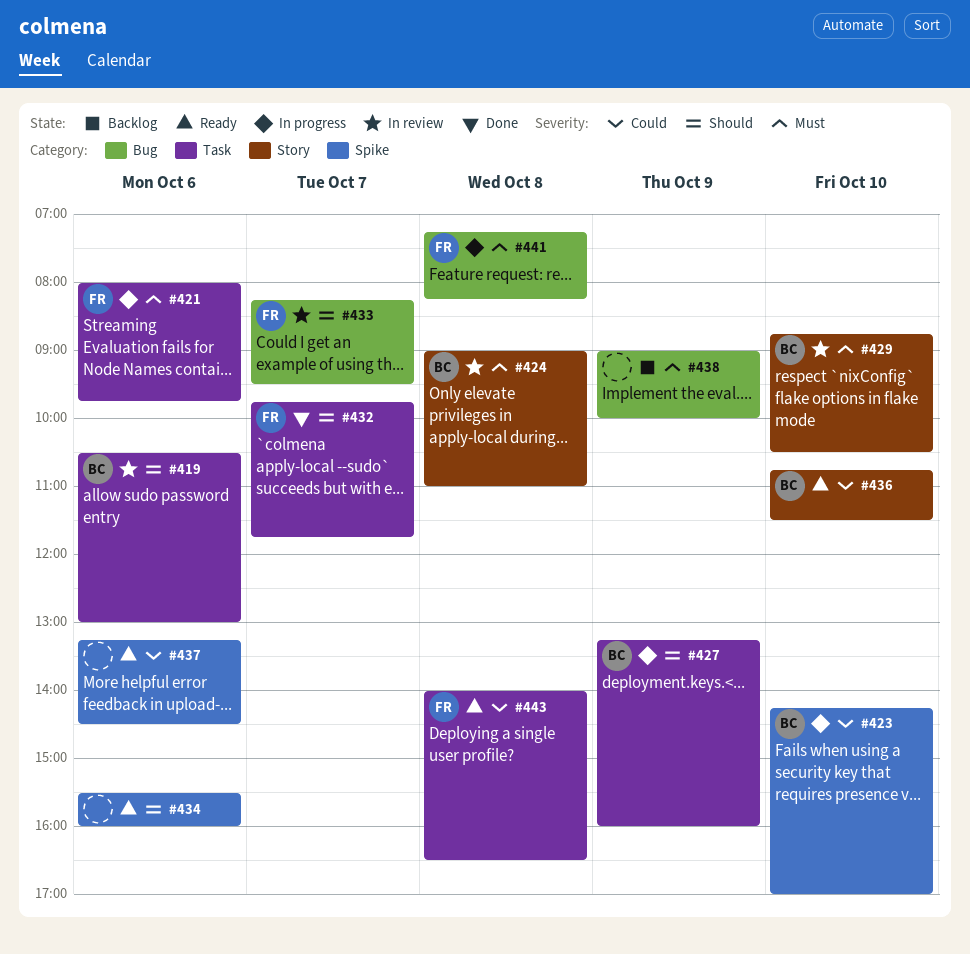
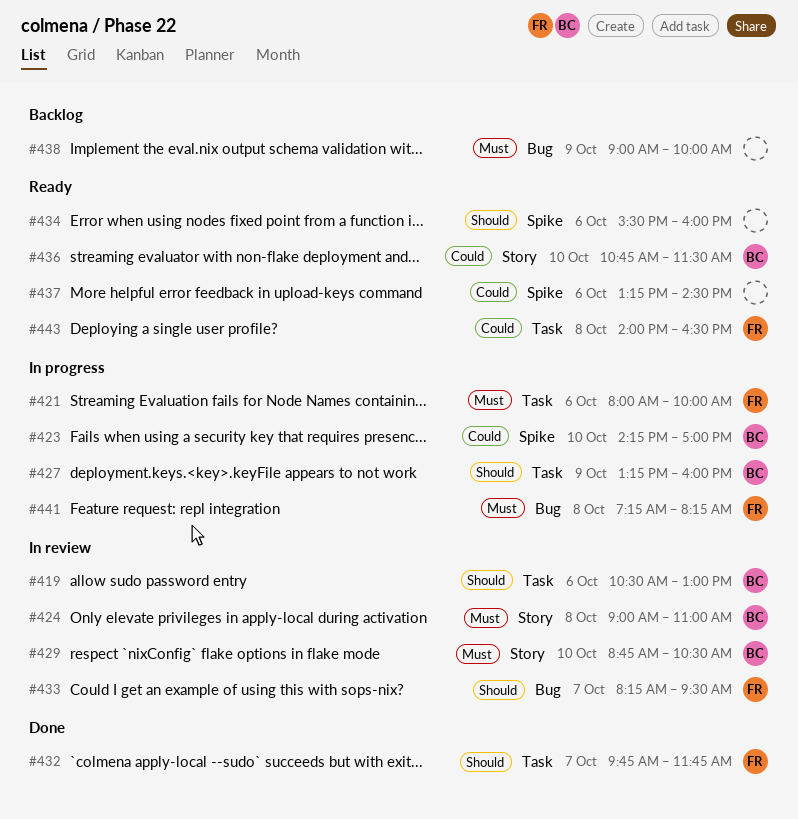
#421, ends: 09:45 -> 10:00

